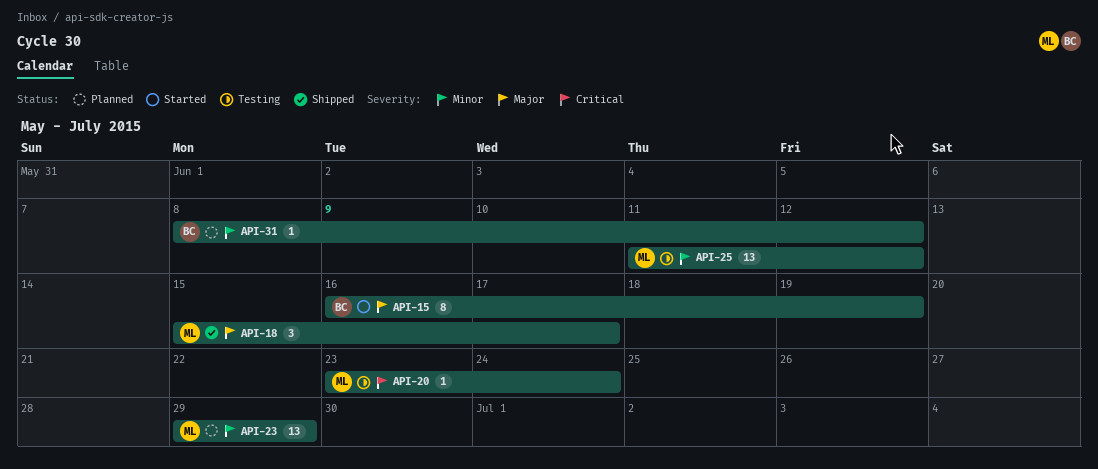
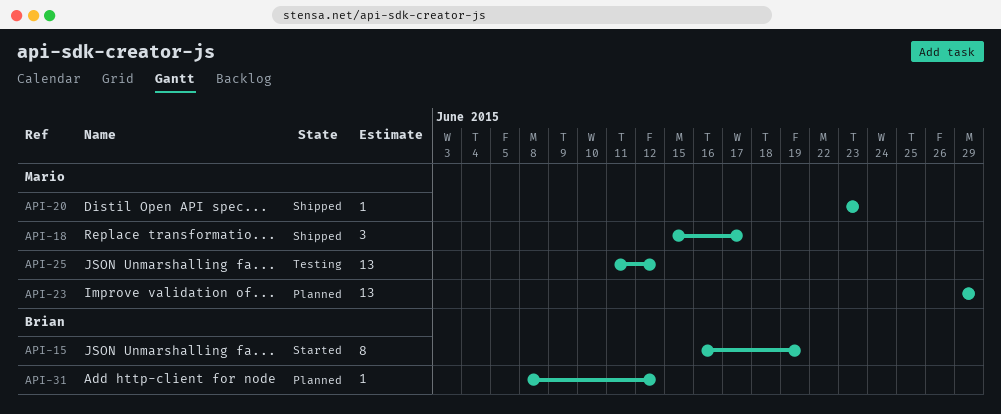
API-20, status: Testing -> Shipped
API-20, due: Jun 24 -> Jun 23

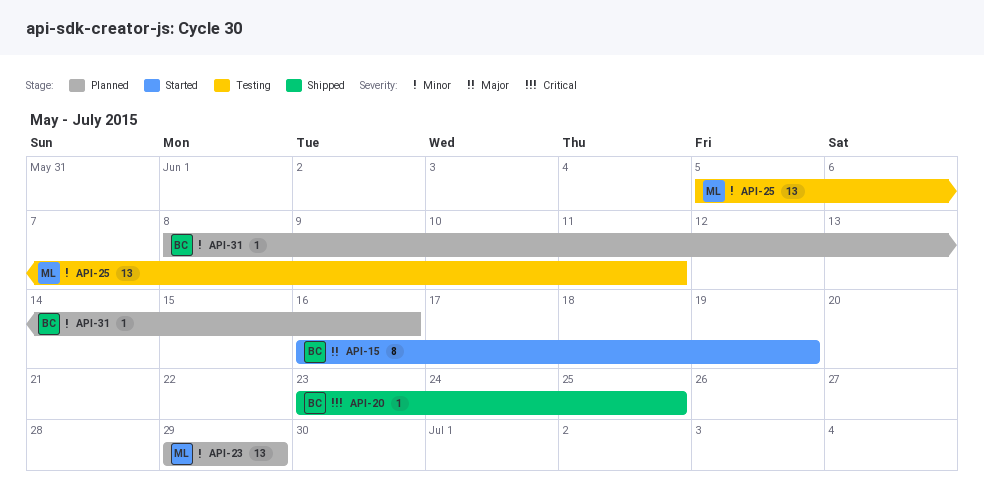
API-18: present -> none
API-20, owner: Mario -> Brian
API-20, due: Jun 23 -> Jun 25
API-25, start: Jun 11 -> Jun 5
API-25, due: Jun 12 -> Jun 11
API-31, due: Jun 12 -> Jun 16

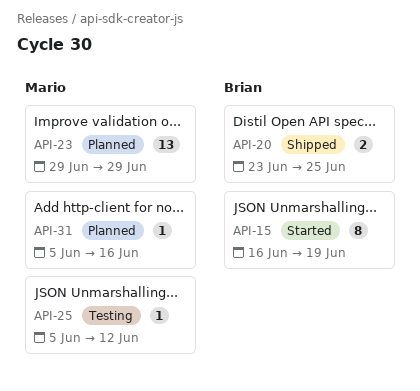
API-20, estimate: 1 -> 2
API-25, estimate: 13 -> 1
API-25, due: Jun 11 -> Jun 12
API-31, owner: Brian -> Mario
API-31, start: Jun 8 -> Jun 5

